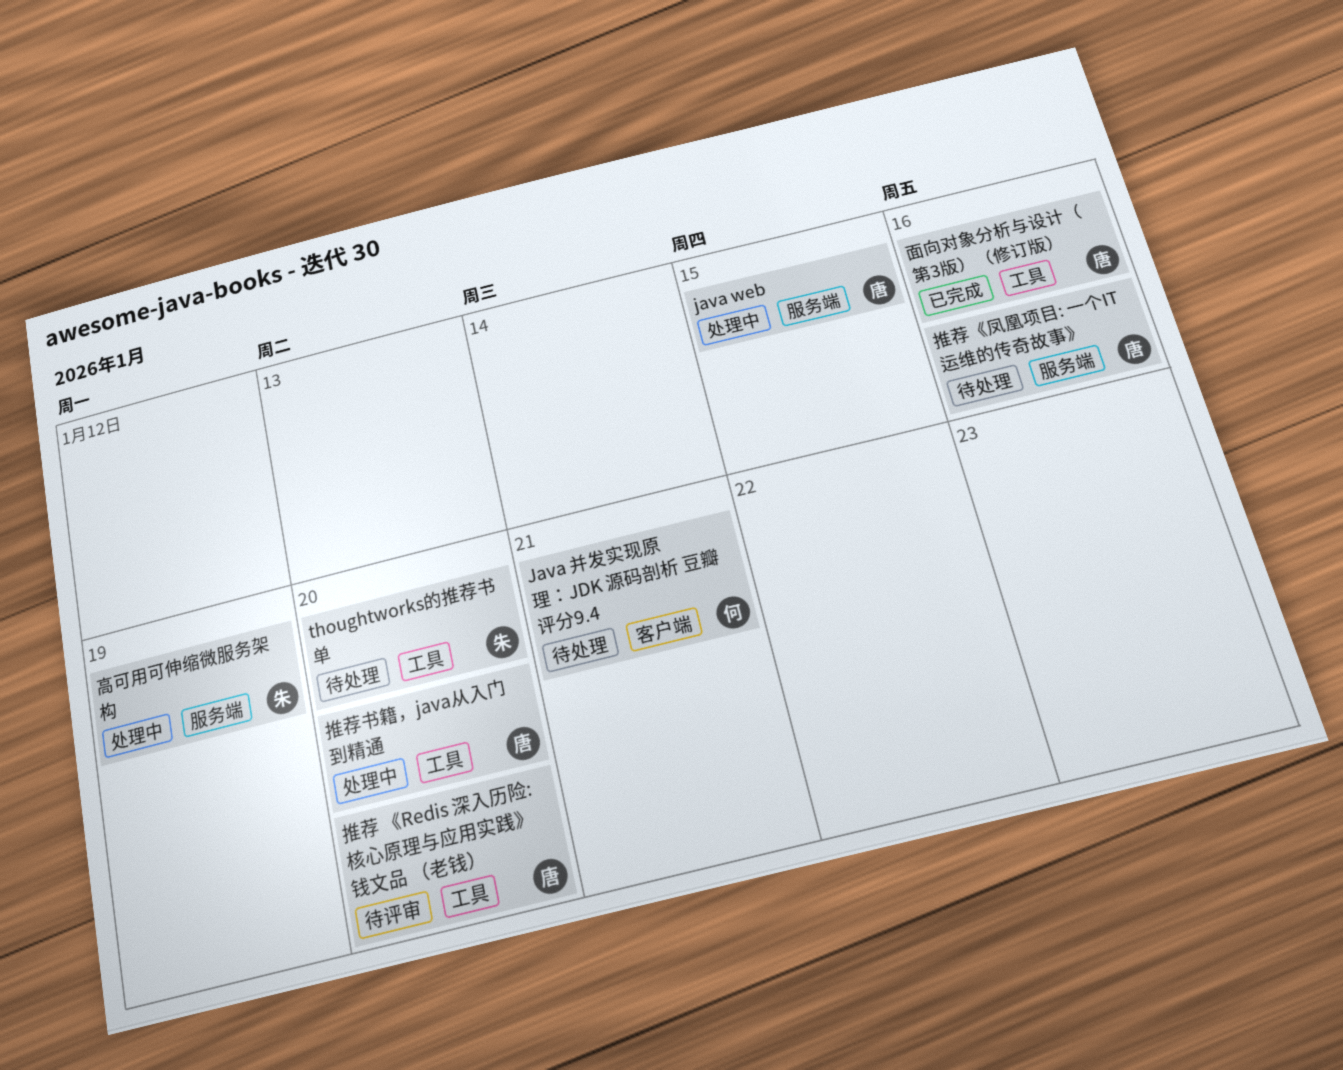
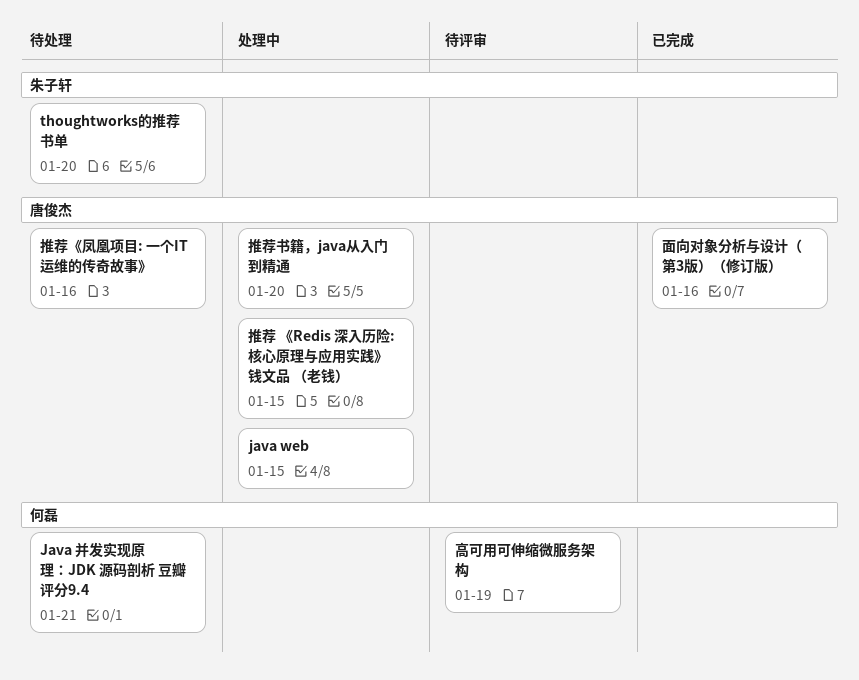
推荐 《Redis 深入历险:核心原理与应用实践》 钱文品 （老钱）, status: 待评审 -> 处理中
推荐 《Redis 深入历险:核心原理与应用实践》 钱文品 （老钱）, due: Jan 20 -> Jan 15
高可用可伸缩微服务架构, status: 处理中 -> 待评审
高可用可伸缩微服务架构, owner: 朱子轩 -> 何磊

